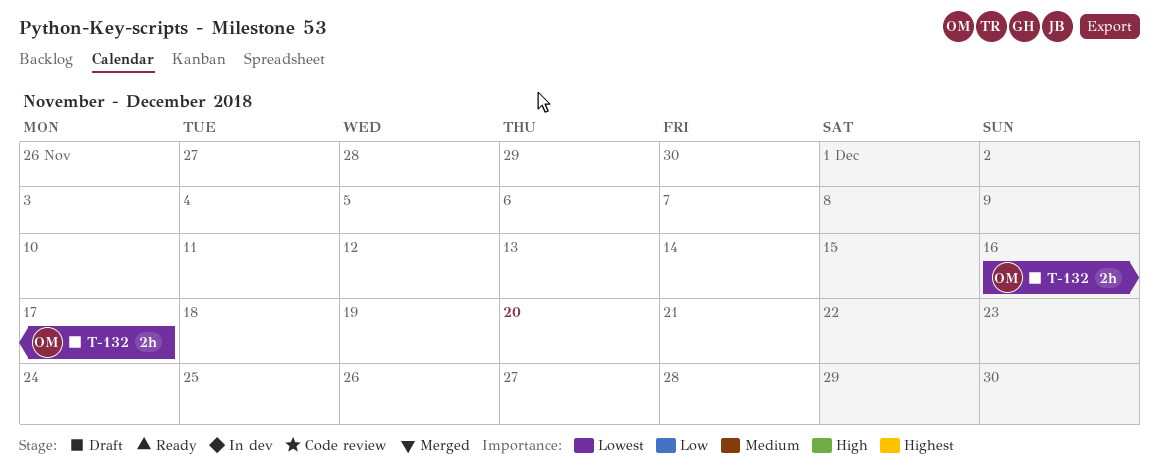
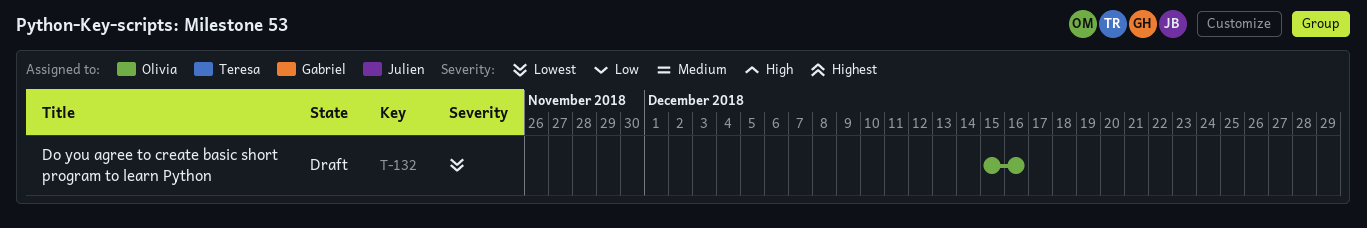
T-132, start: Dec 16 -> Dec 15
T-132, due: Dec 17 -> Dec 16

